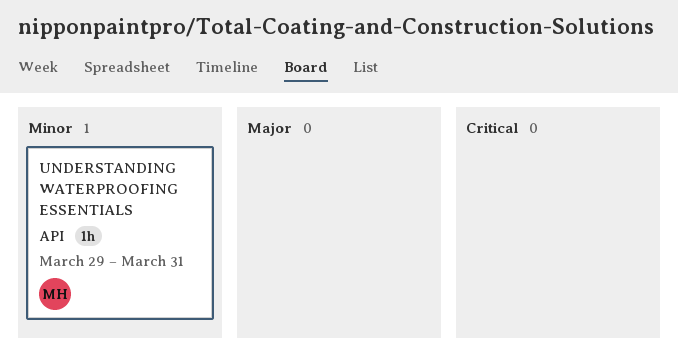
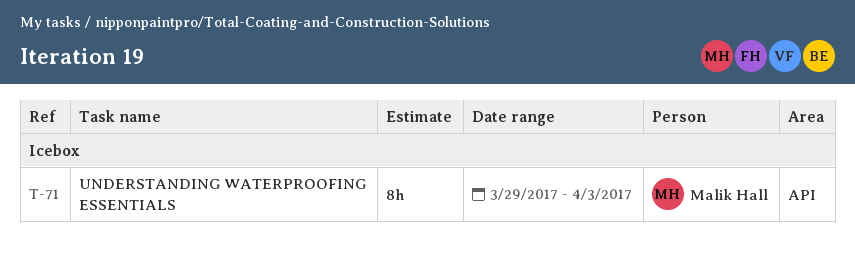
UNDERSTANDING WATERPROOFING ESSENTIALS, estimate: 1h -> 8h
UNDERSTANDING WATERPROOFING ESSENTIALS, due: Mar 31 -> Apr 3

